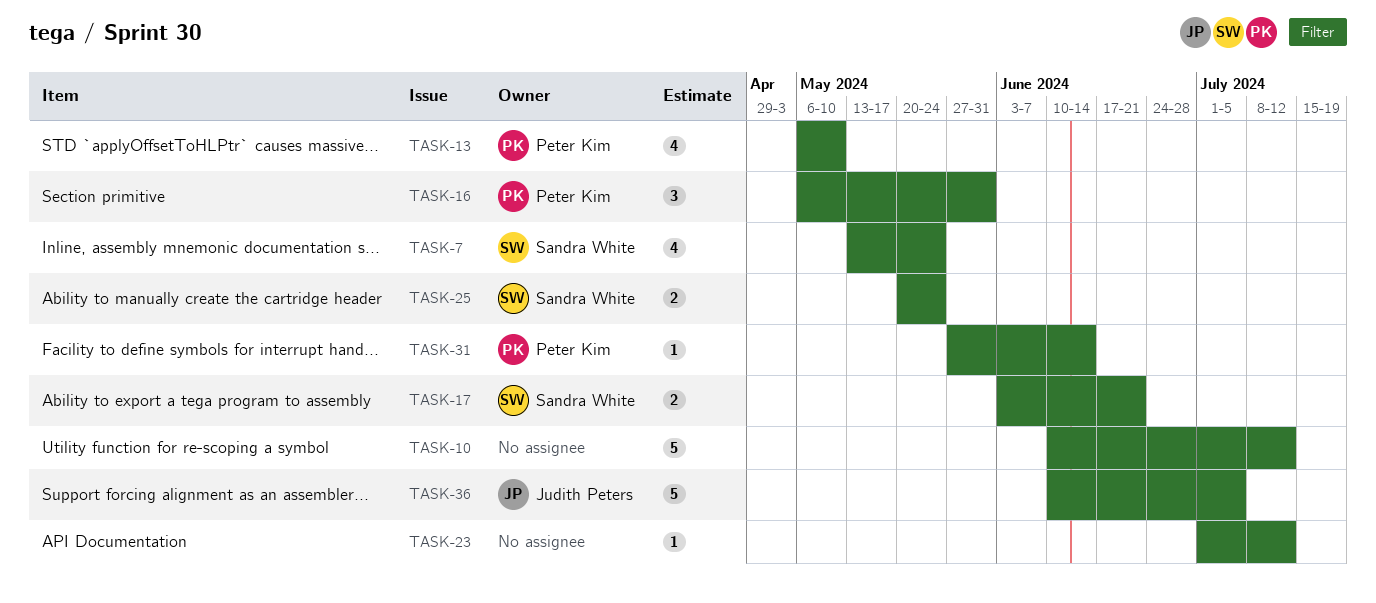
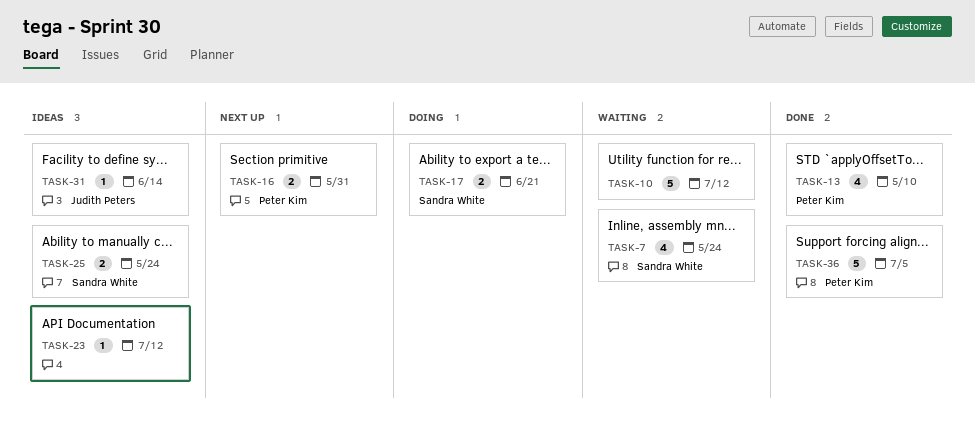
TASK-16, estimate: 3 -> 2
TASK-31, owner: Peter Kim -> Judith Peters
TASK-36, owner: Judith Peters -> Peter Kim

